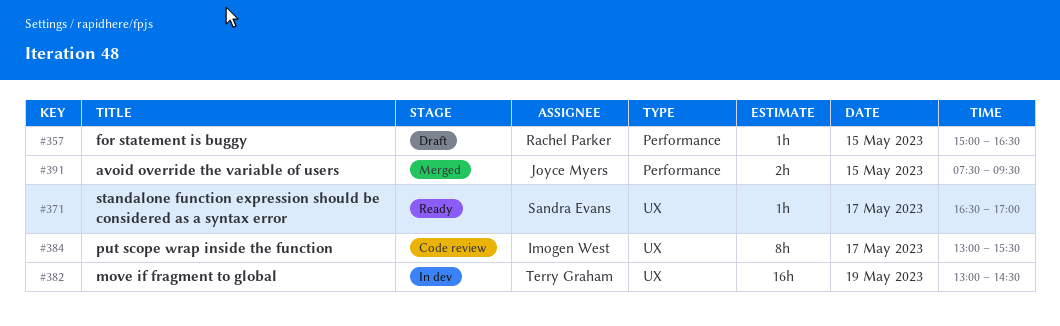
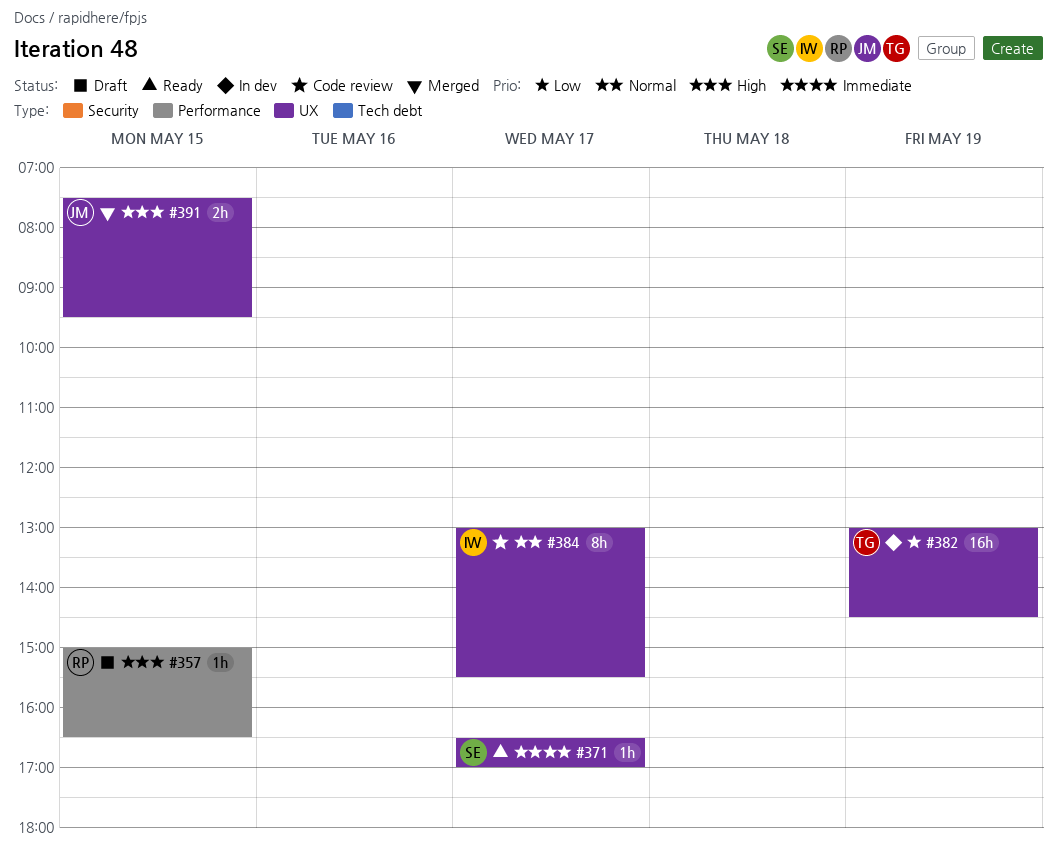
#391, label: Performance -> UX

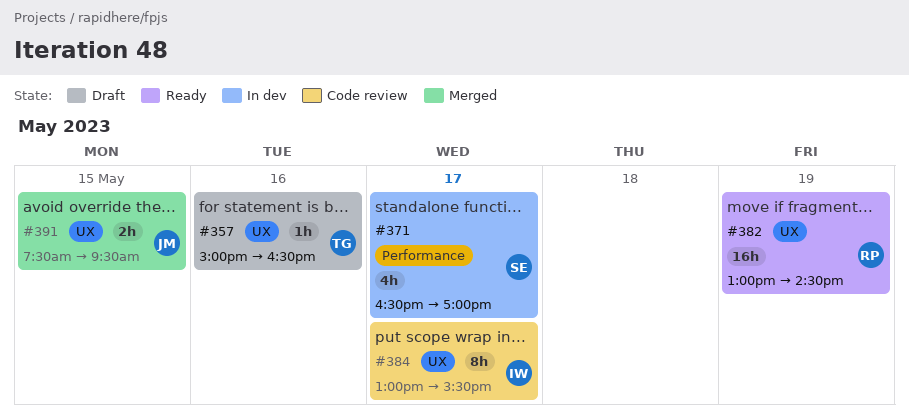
#357, owner: RP -> TG
#357, label: Performance -> UX
#357, day: May 15 -> May 16
#371, status: Ready -> In dev
#371, label: UX -> Performance
#371, estimate: 1h -> 4h
#382, status: In dev -> Ready
#382, owner: TG -> RP

